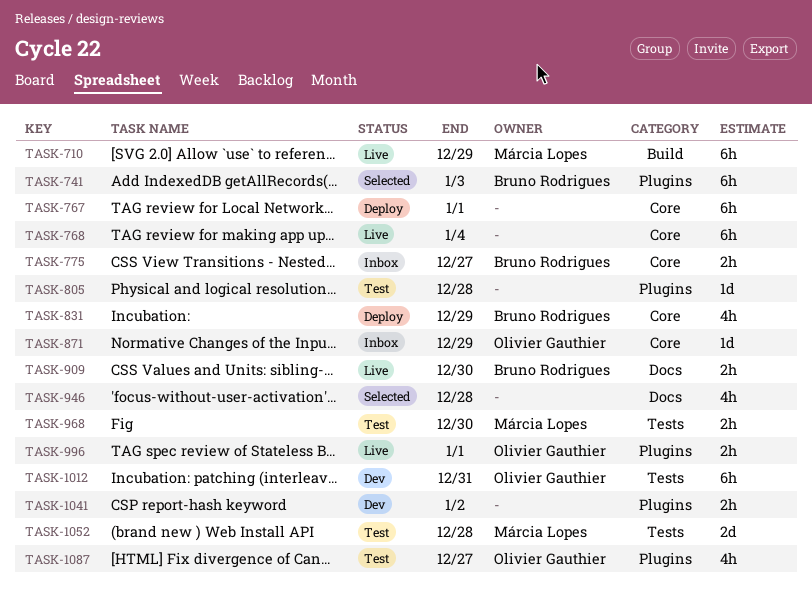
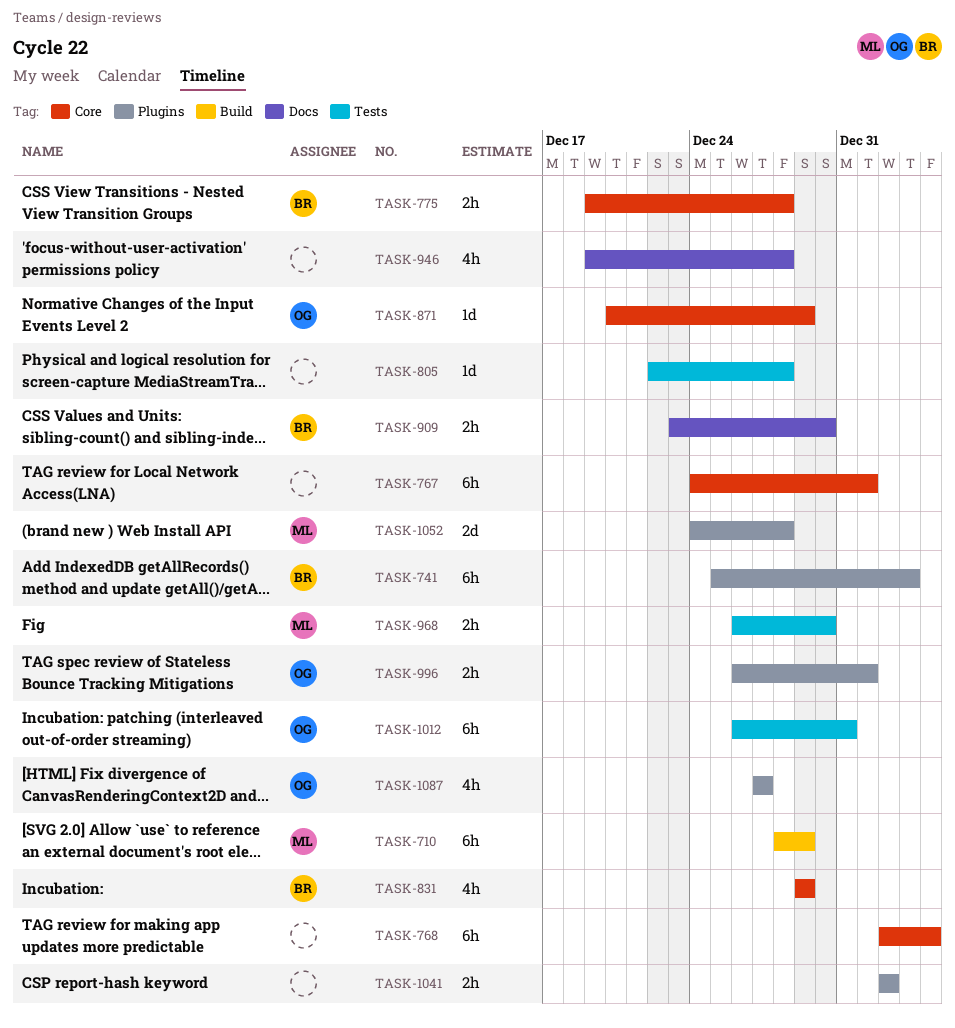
TASK-775, due: Dec 27 -> Dec 28
TASK-805, label: Plugins -> Tests
TASK-1052, label: Tests -> Plugins

